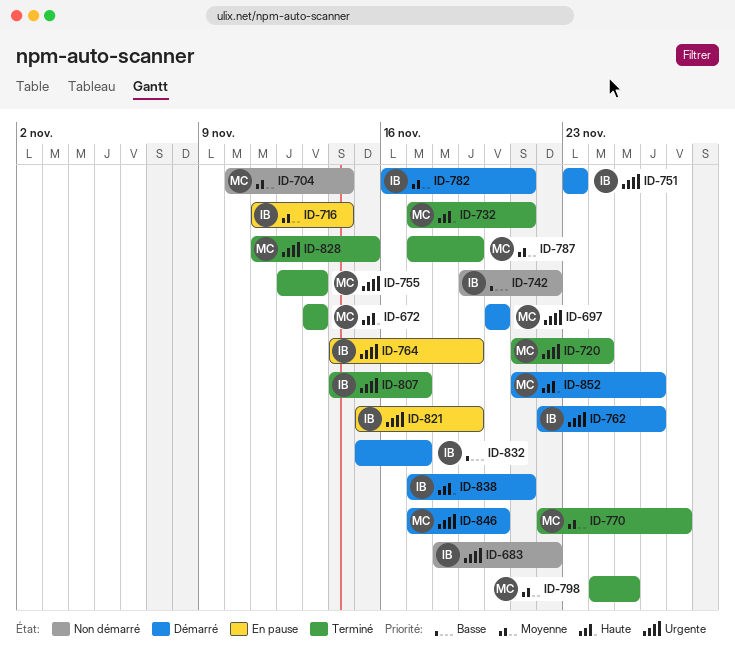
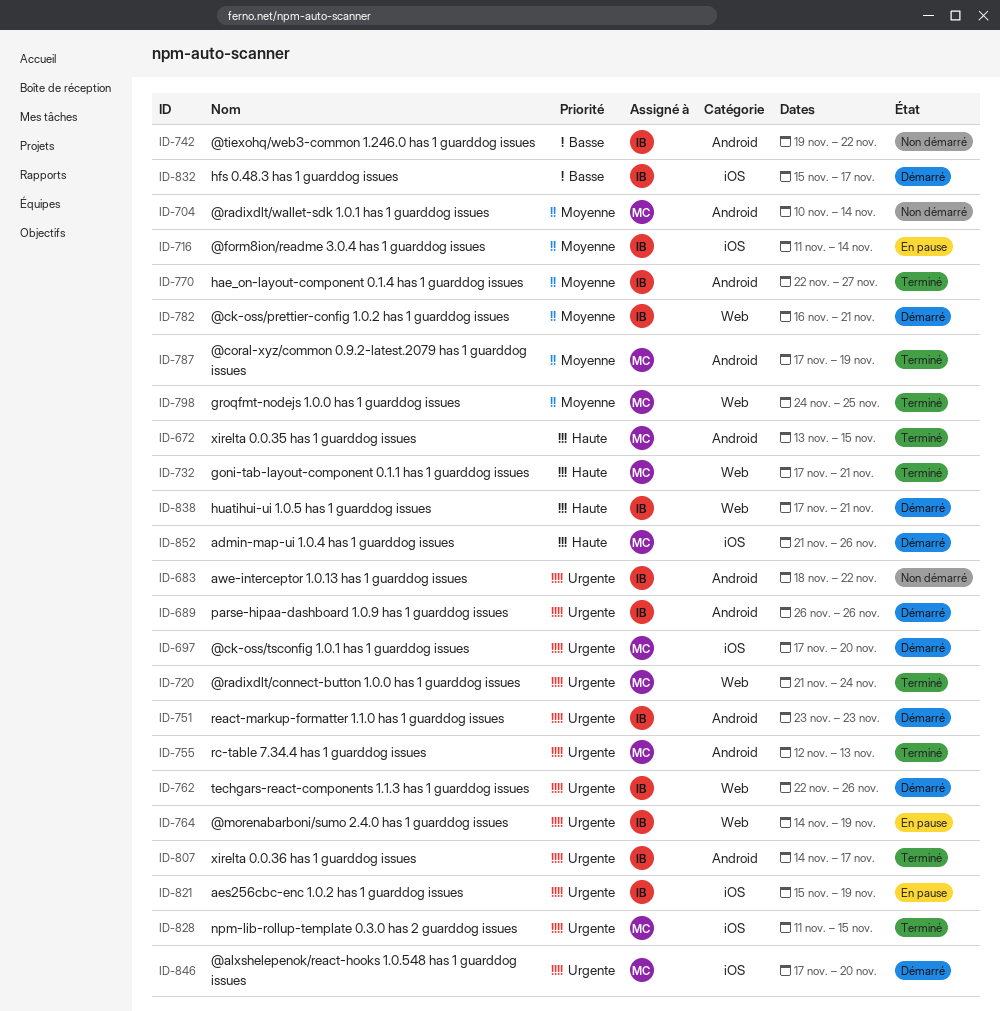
ID-672, due: Nov 13 -> Nov 15
ID-689: none -> present
ID-697, start: Nov 20 -> Nov 17
ID-770, owner: MC -> IB

